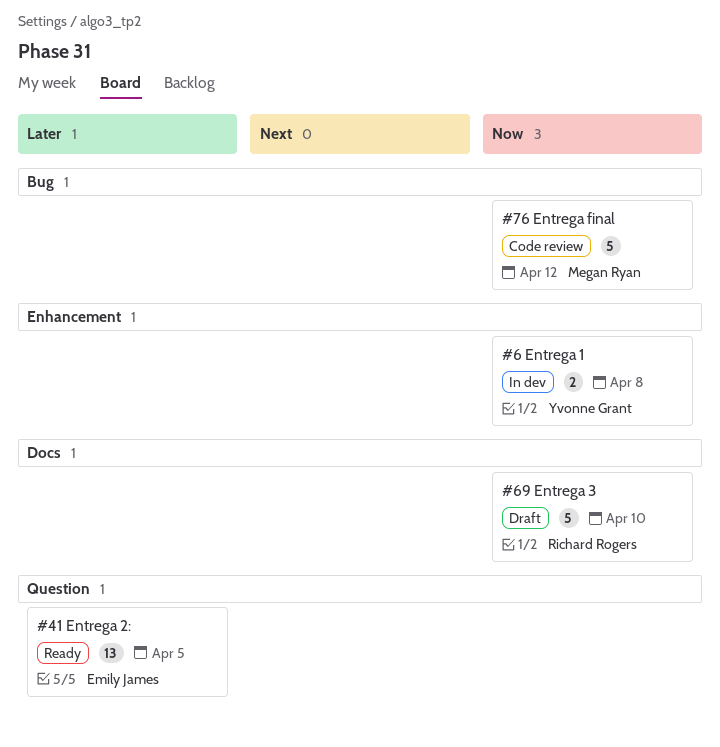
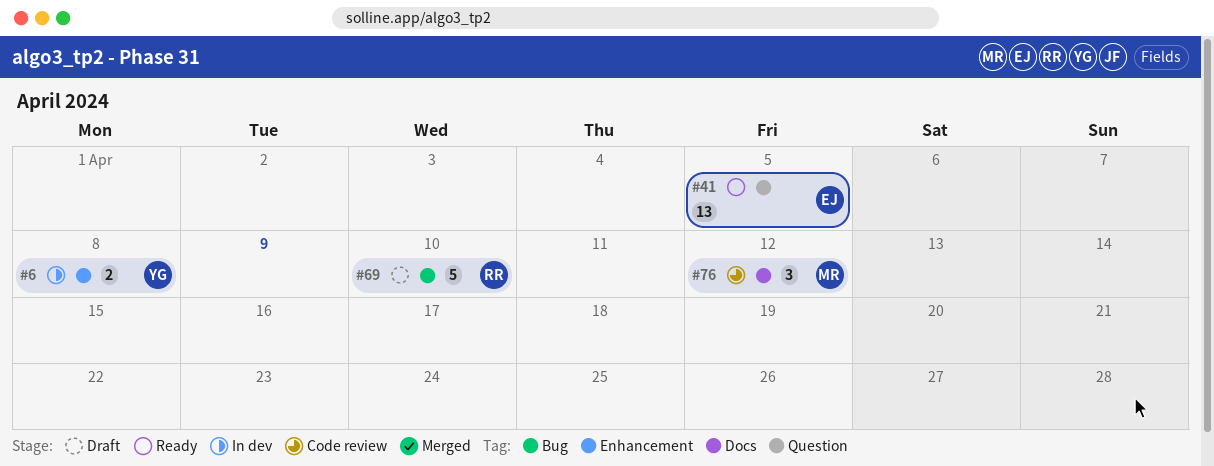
#69, label: Docs -> Bug
#76, label: Bug -> Docs
#76, estimate: 5 -> 3

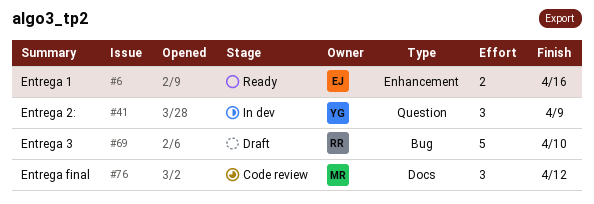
#6, status: In dev -> Ready
#6, owner: YG -> EJ
#6, due: Apr 8 -> Apr 16
#41, status: Ready -> In dev
#41, owner: EJ -> YG
#41, estimate: 13 -> 3
#41, due: Apr 5 -> Apr 9

